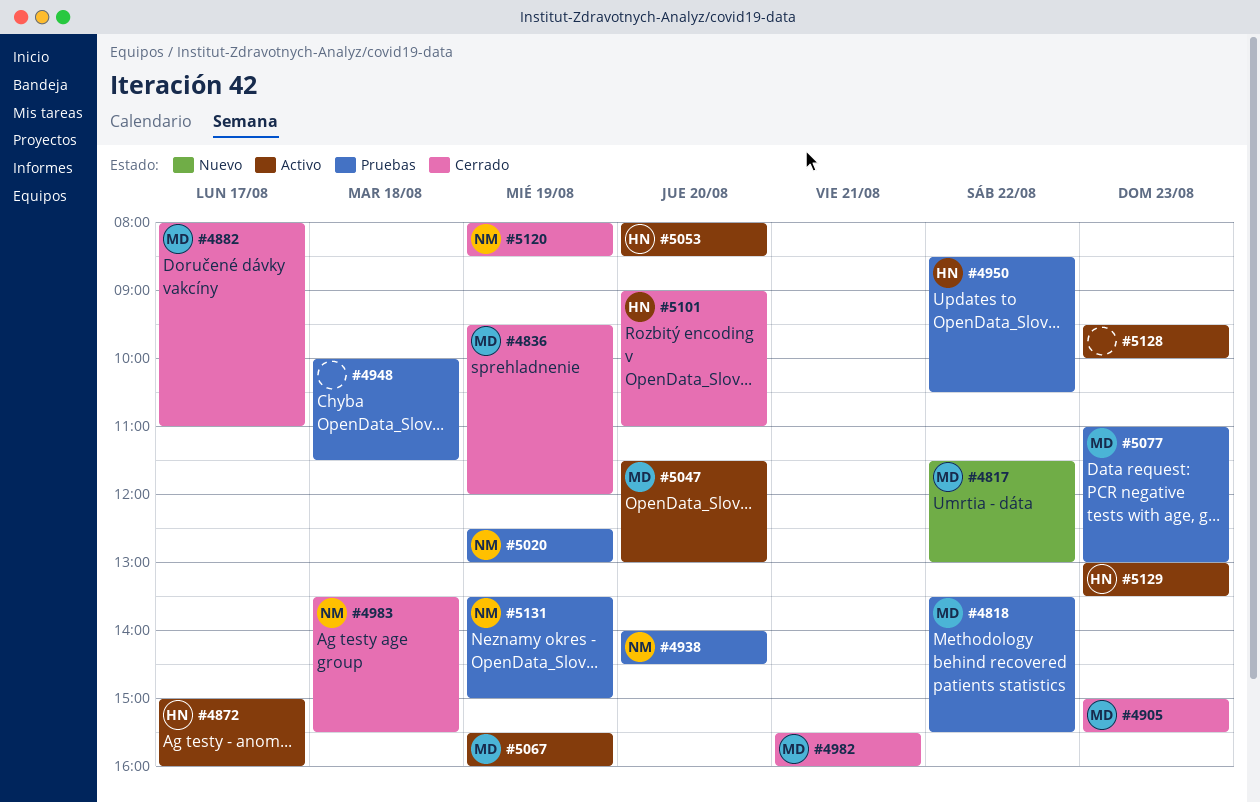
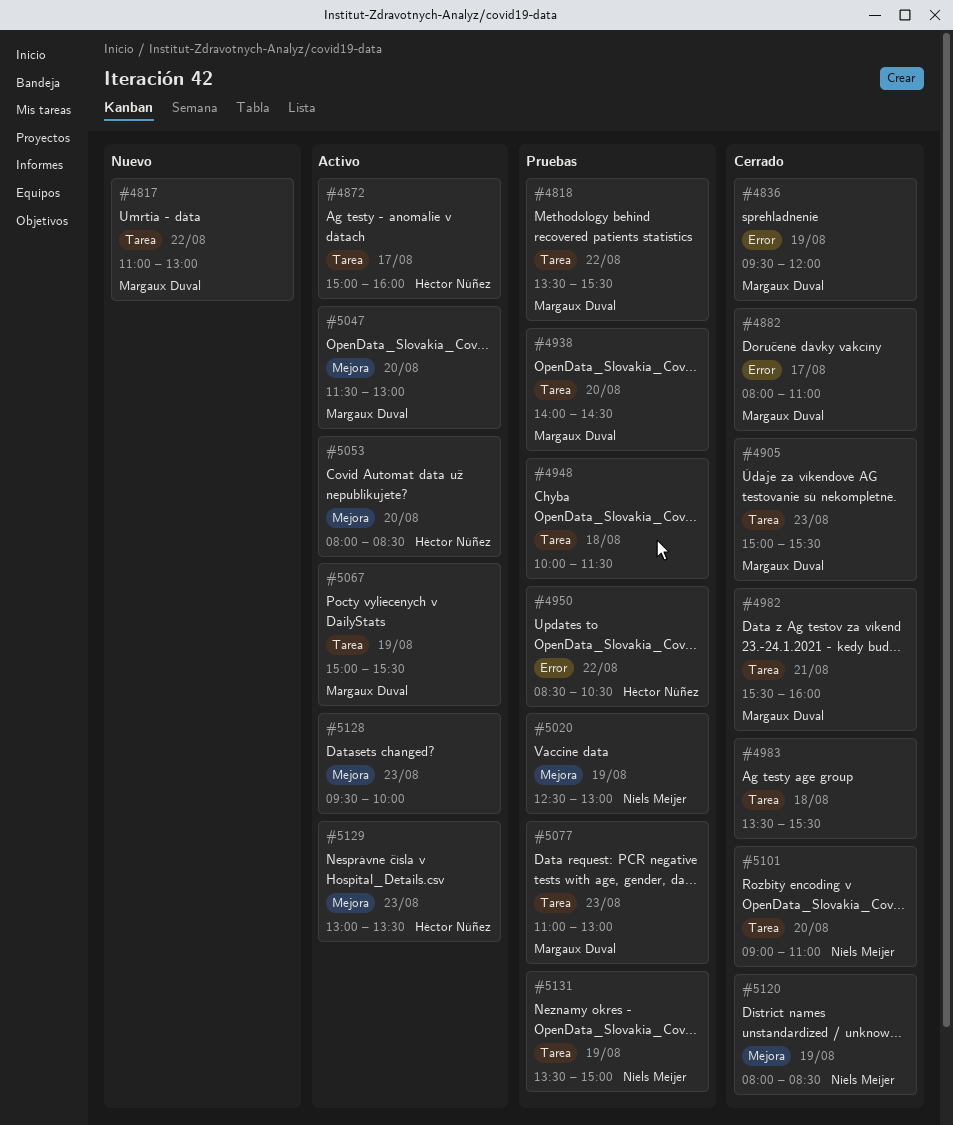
#4817, begins: 11:30 -> 11:00
#4938, owner: Niels Meijer -> Margaux Duval
#4983, owner: Niels Meijer -> none
#5067, begins: 15:30 -> 15:00
#5067, ends: 16:00 -> 15:30
#5101, owner: Héctor Núñez -> Niels Meijer

